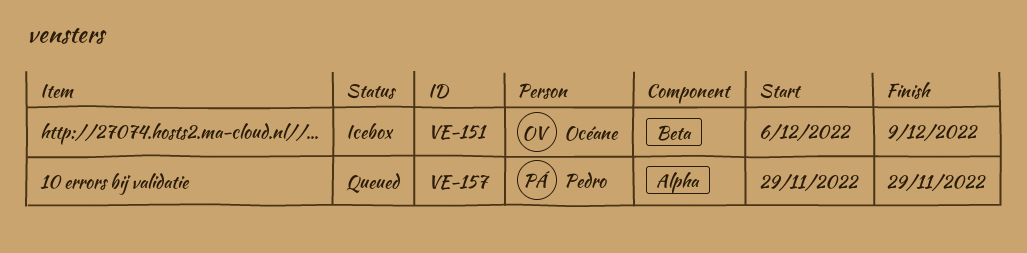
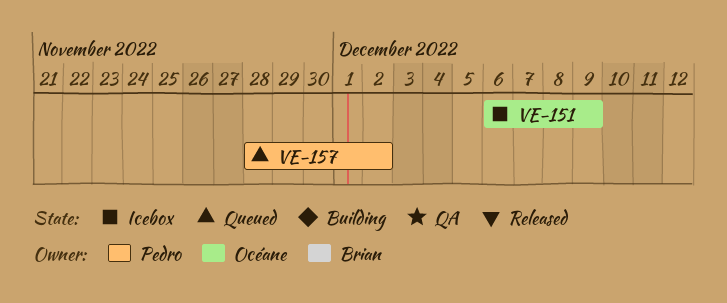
VE-157, start: Nov 29 -> Nov 28
VE-157, due: Nov 29 -> Dec 2

